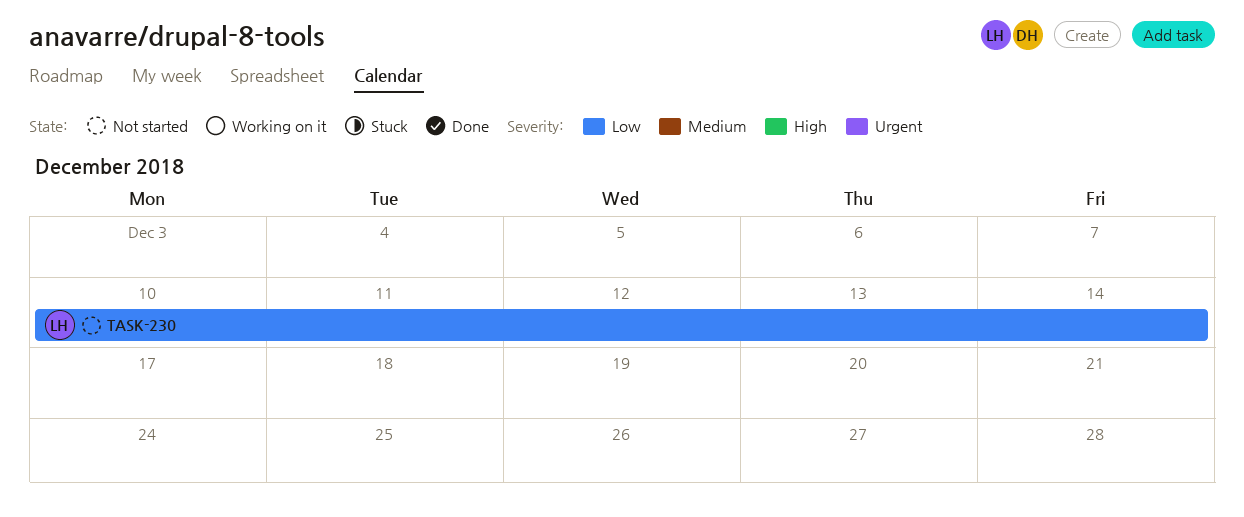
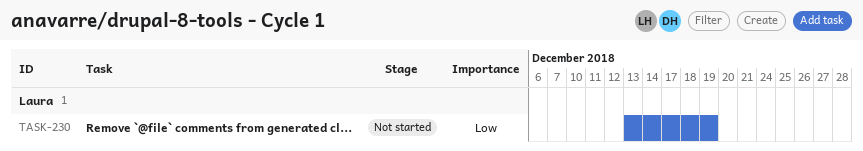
TASK-230, start: Dec 10 -> Dec 13
TASK-230, due: Dec 14 -> Dec 19

